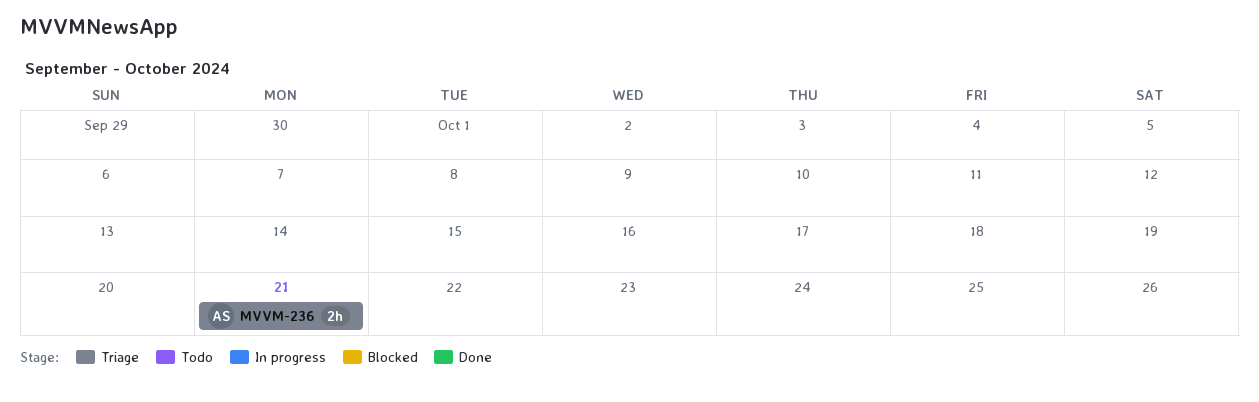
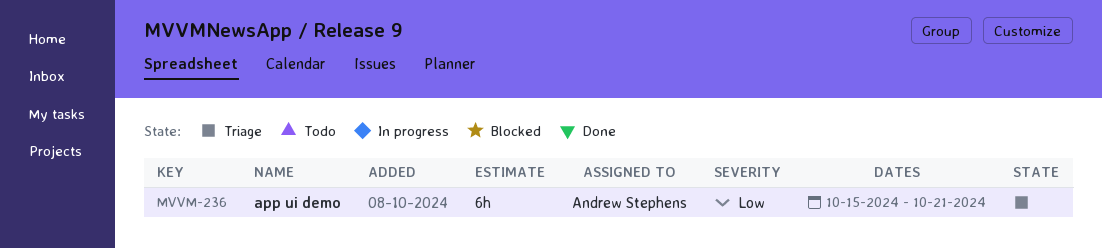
MVVM-236, estimate: 2h -> 6h
MVVM-236, start: Oct 21 -> Oct 15

